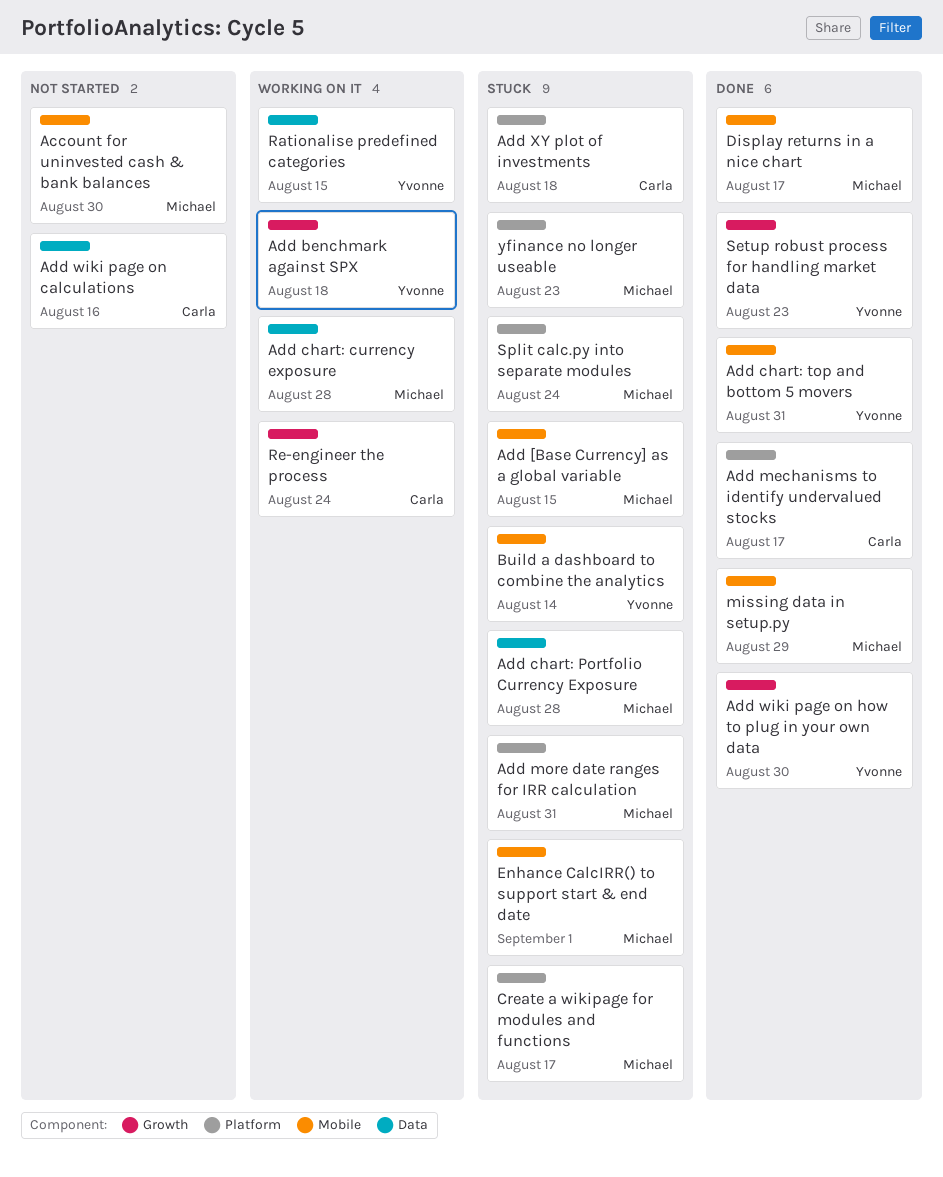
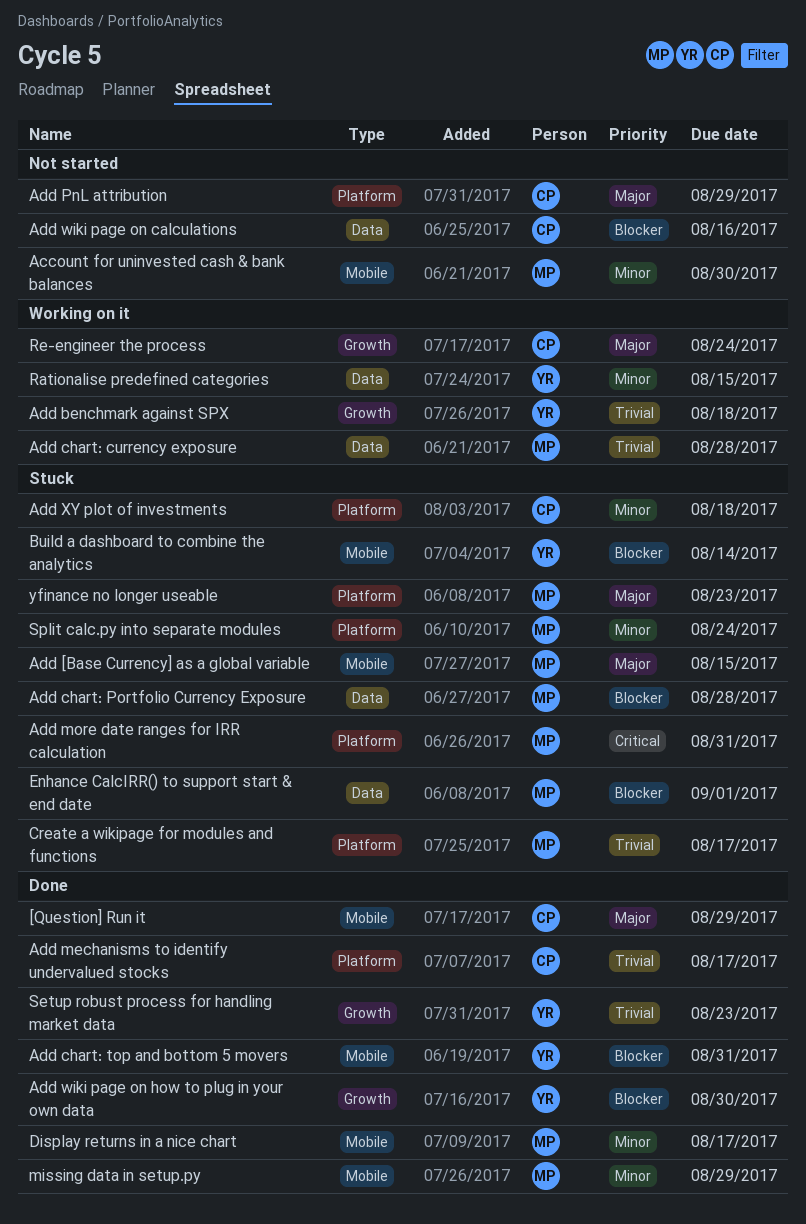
[Question] Run it: none -> present
Add PnL attribution: none -> present
Enhance CalcIRR() to support start & end date, label: Mobile -> Data

